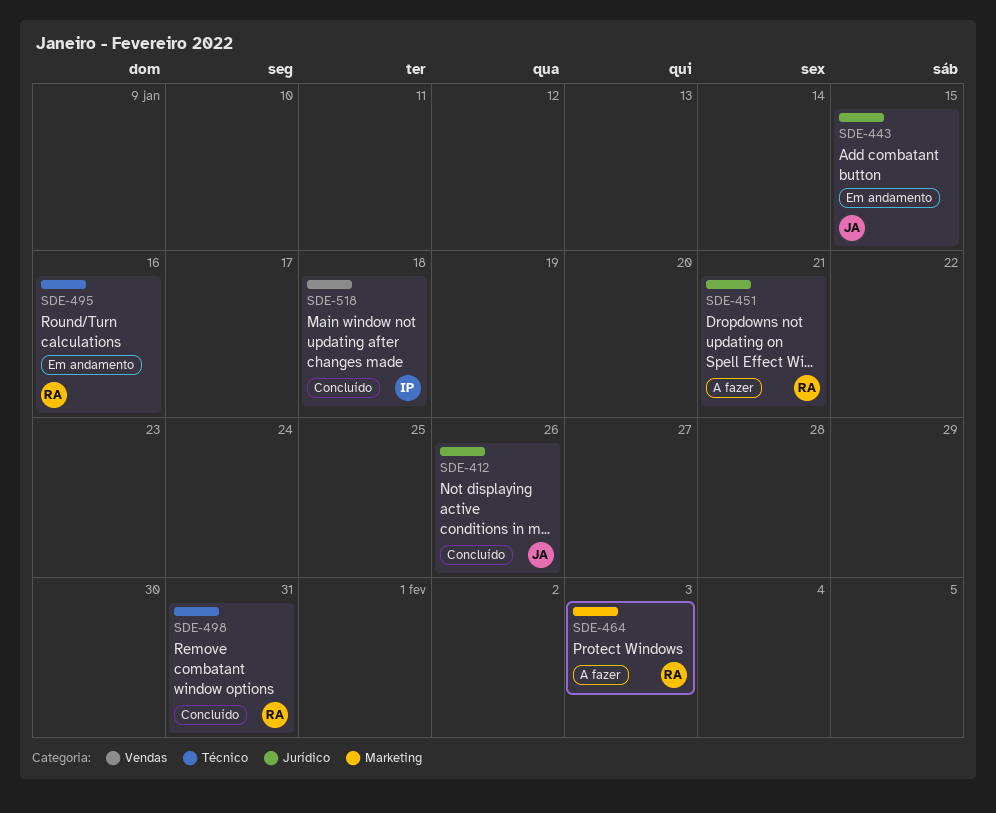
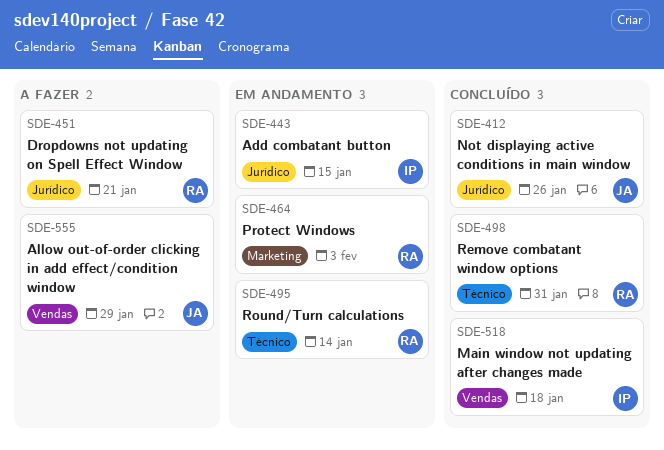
SDE-443, owner: JA -> IP
SDE-464, status: A fazer -> Em andamento
SDE-495, due: Jan 16 -> Jan 14
SDE-555: none -> present

